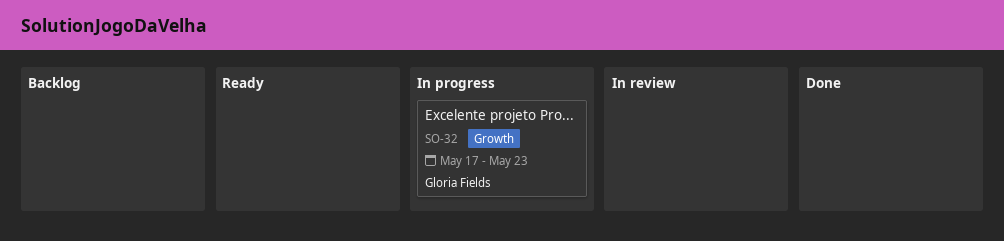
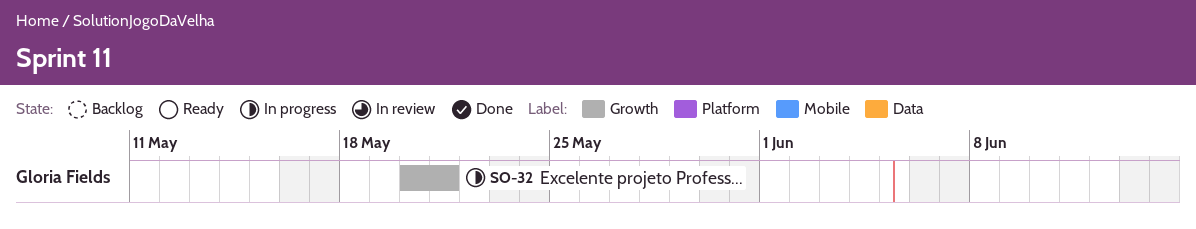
SO-32, start: May 17 -> May 20
SO-32, due: May 23 -> May 21

